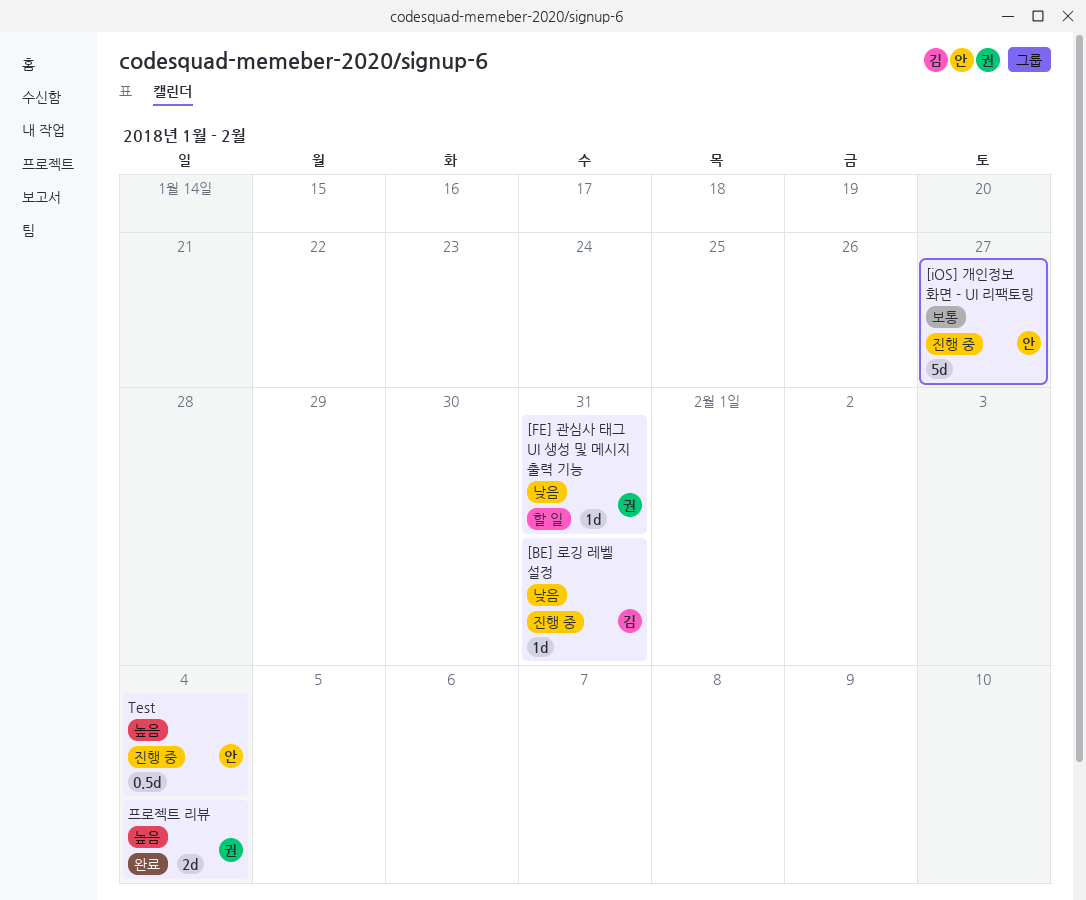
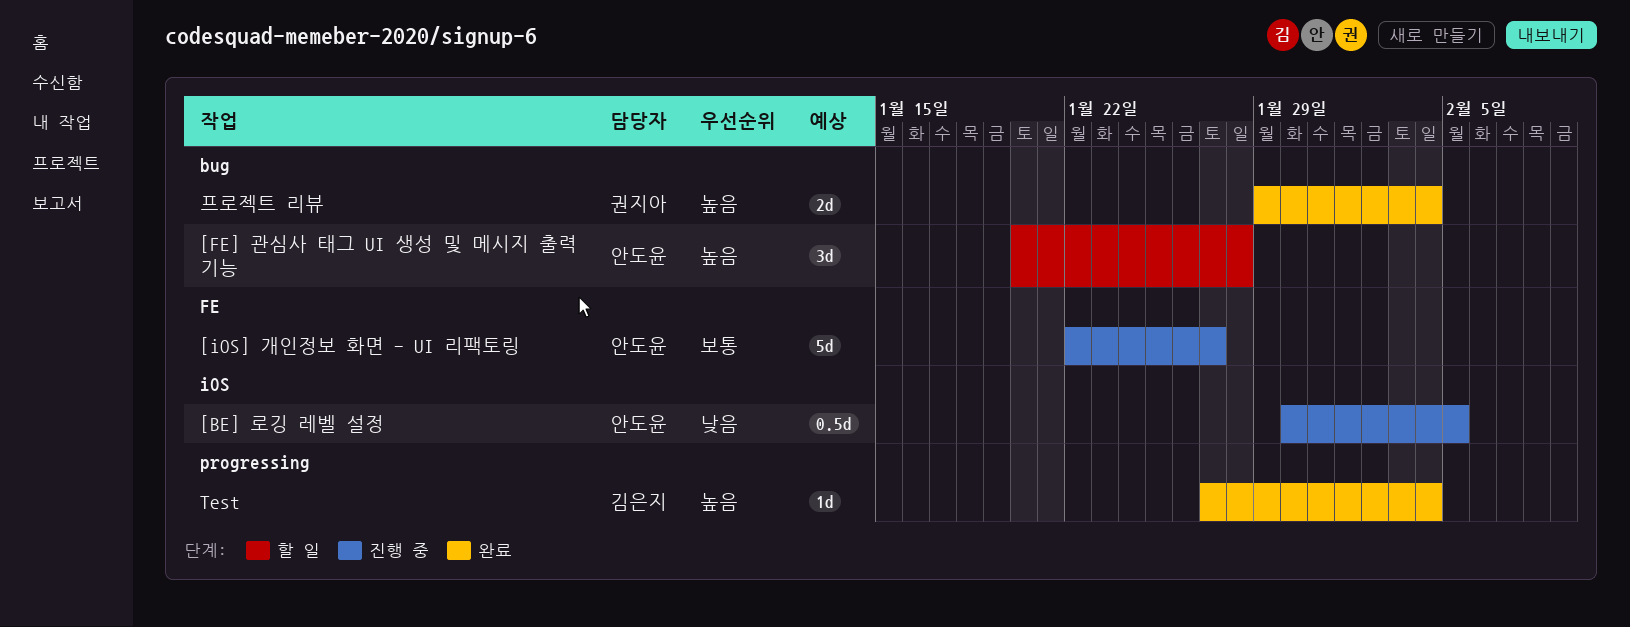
[BE] 로깅 레벨 설정, owner: 김은지 -> 안도윤
[BE] 로깅 레벨 설정, estimate: 1d -> 0.5d
[BE] 로깅 레벨 설정, due: Jan 31 -> Feb 5
[FE] 관심사 태그 UI 생성 및 메시지 출력 기능, owner: 권지아 -> 안도윤
[FE] 관심사 태그 UI 생성 및 메시지 출력 기능, priority: 낮음 -> 높음
[FE] 관심사 태그 UI 생성 및 메시지 출력 기능, estimate: 1d -> 3d
[FE] 관심사 태그 UI 생성 및 메시지 출력 기능, due: Jan 31 -> Jan 28
Test, status: 진행 중 -> 완료
Test, owner: 안도윤 -> 김은지
Test, estimate: 0.5d -> 1d

